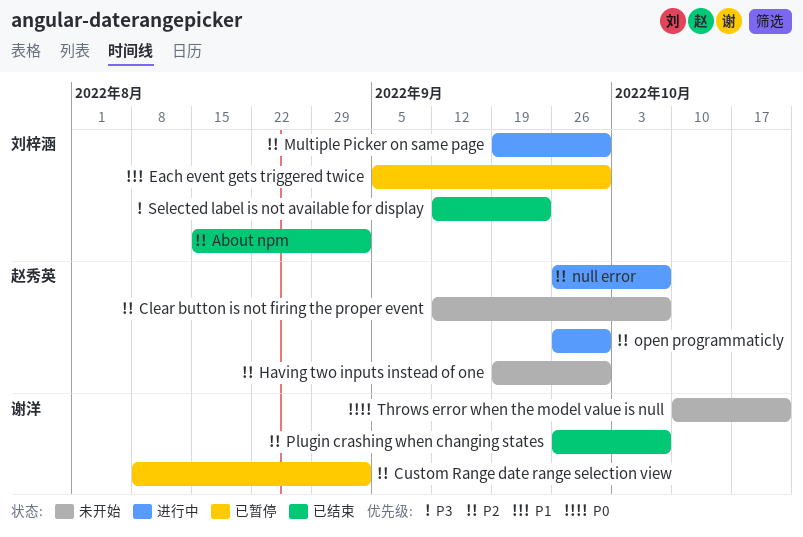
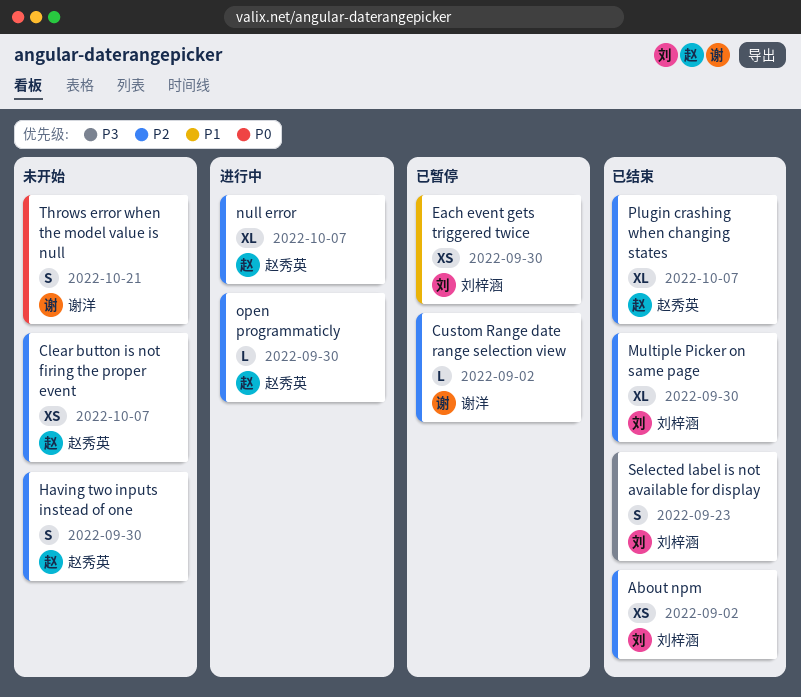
Multiple Picker on same page, status: 进行中 -> 已结束
Plugin crashing when changing states, owner: 谢洋 -> 赵秀英

